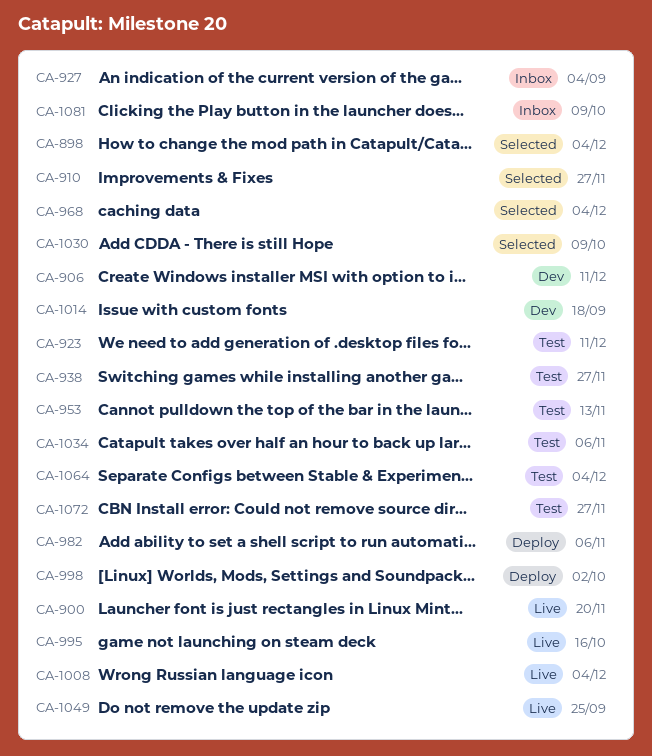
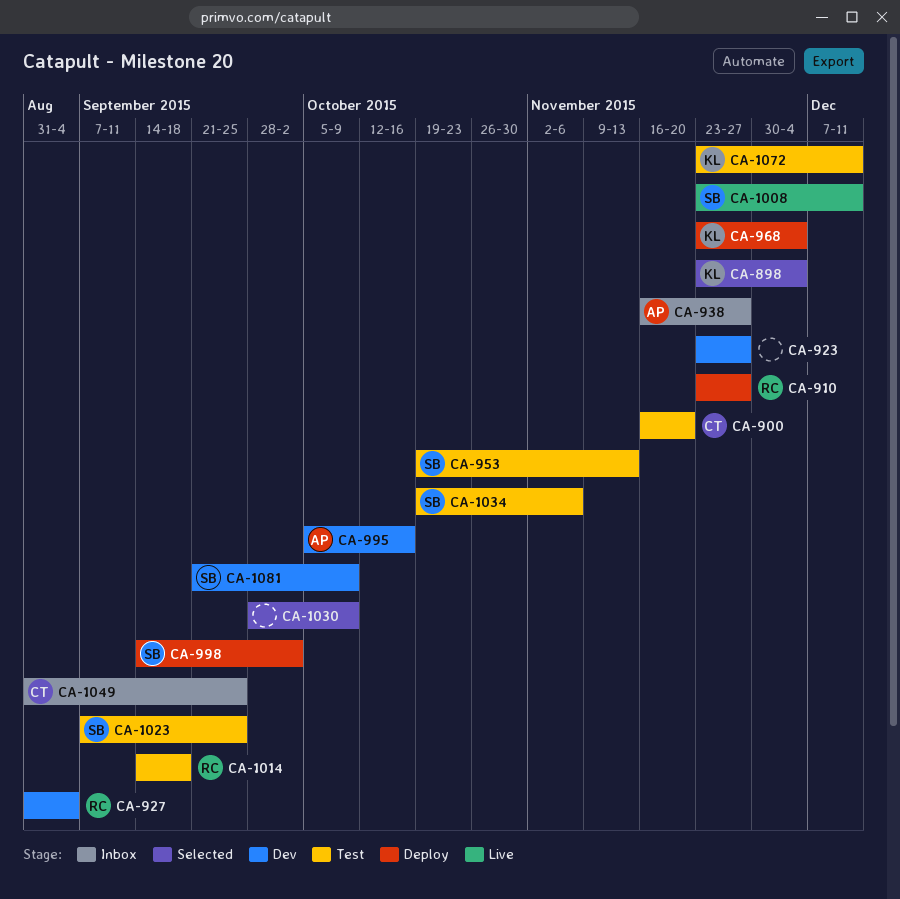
CA-900, status: Live -> Test
CA-906: present -> none
CA-910, status: Selected -> Deploy
CA-923, status: Test -> Dev
CA-923, due: Dec 11 -> Nov 27
CA-927, status: Inbox -> Dev
CA-938, status: Test -> Inbox
CA-968, status: Selected -> Deploy
CA-982: present -> none
CA-995, status: Live -> Dev
CA-1008, due: Dec 4 -> Dec 11
CA-1014, status: Dev -> Test
CA-1023: none -> present
CA-1049, status: Live -> Inbox
CA-1064: present -> none
CA-1072, due: Nov 27 -> Dec 11
CA-1081, status: Inbox -> Dev

